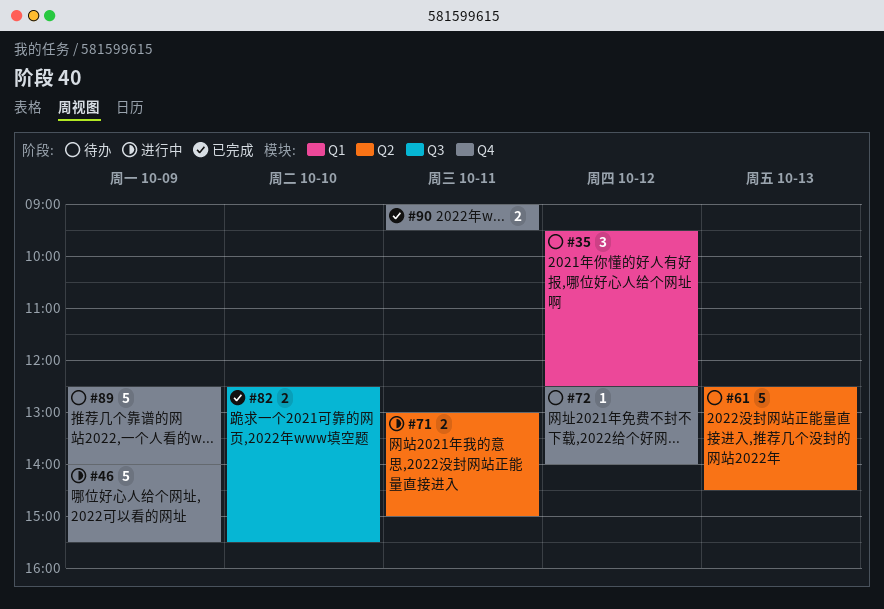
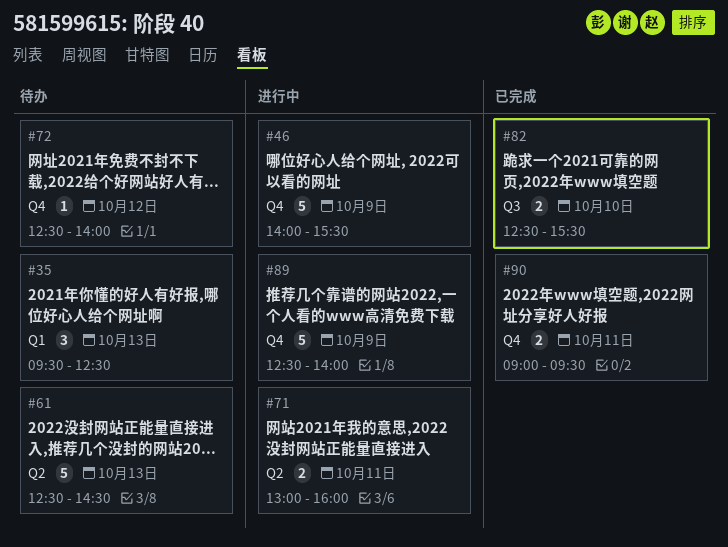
#35, day: Oct 12 -> Oct 13
#71, ends: 15:00 -> 16:00
#89, status: 待办 -> 进行中

